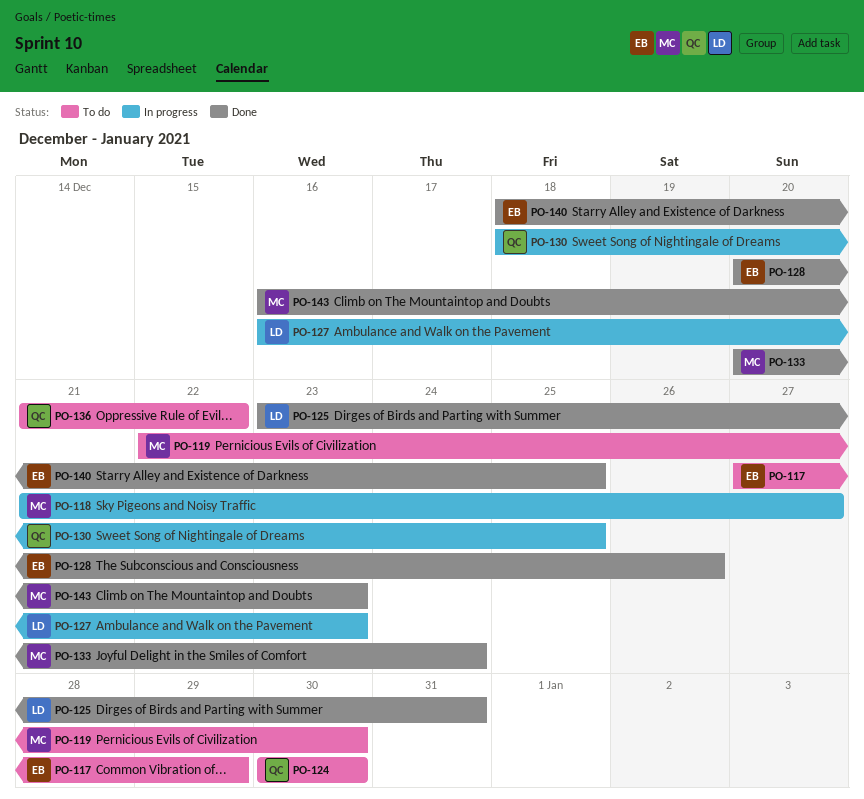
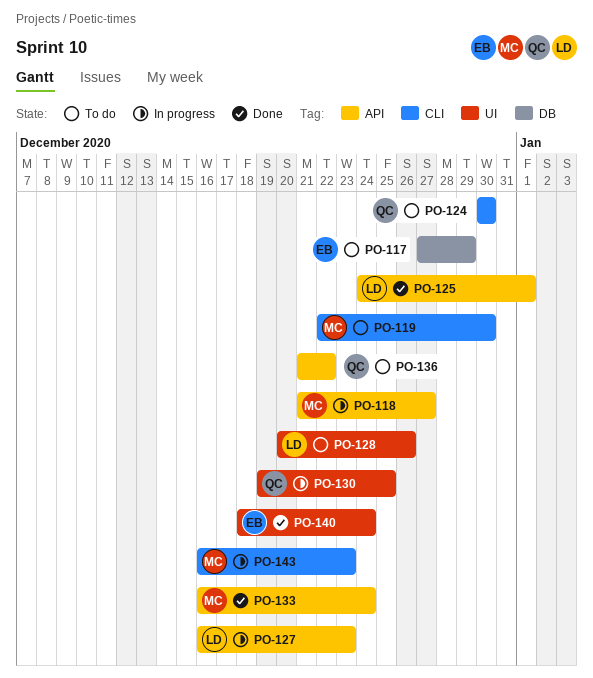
PO-125, start: Dec 23 -> Dec 24
PO-125, due: Dec 31 -> Jan 1
PO-128, status: Done -> To do
PO-128, owner: EB -> LD
PO-130, start: Dec 18 -> Dec 19
PO-133, start: Dec 20 -> Dec 16
PO-140, due: Dec 25 -> Dec 24
PO-143, status: Done -> In progress

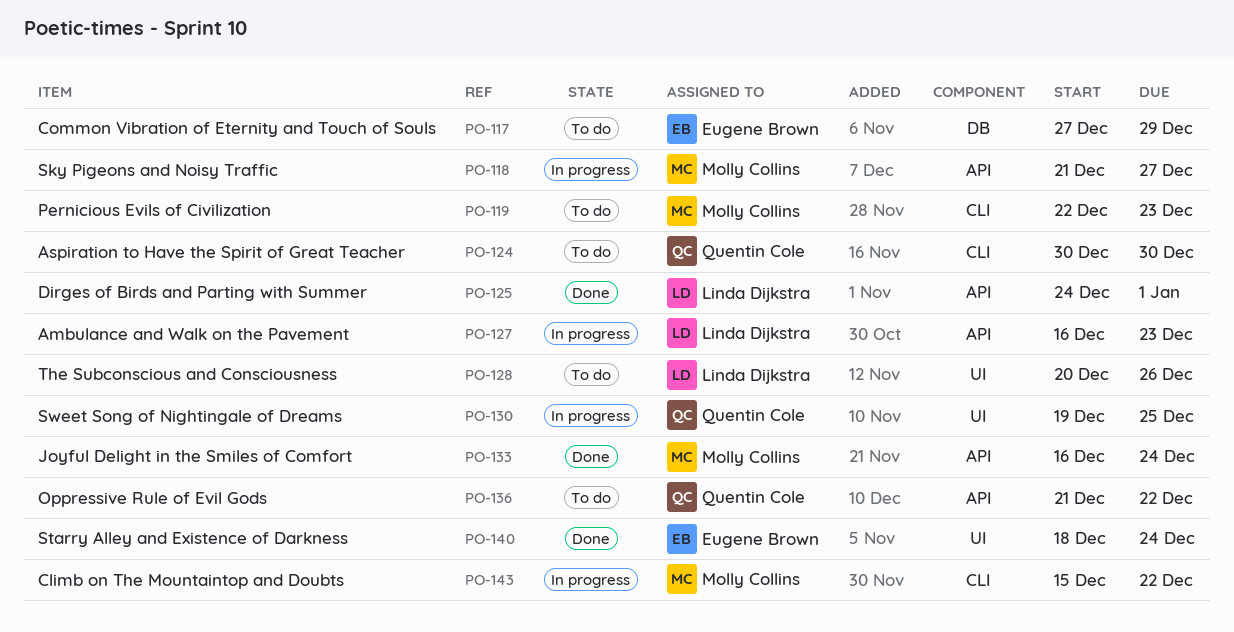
PO-119, due: Dec 30 -> Dec 23
PO-143, start: Dec 16 -> Dec 15
PO-143, due: Dec 23 -> Dec 22

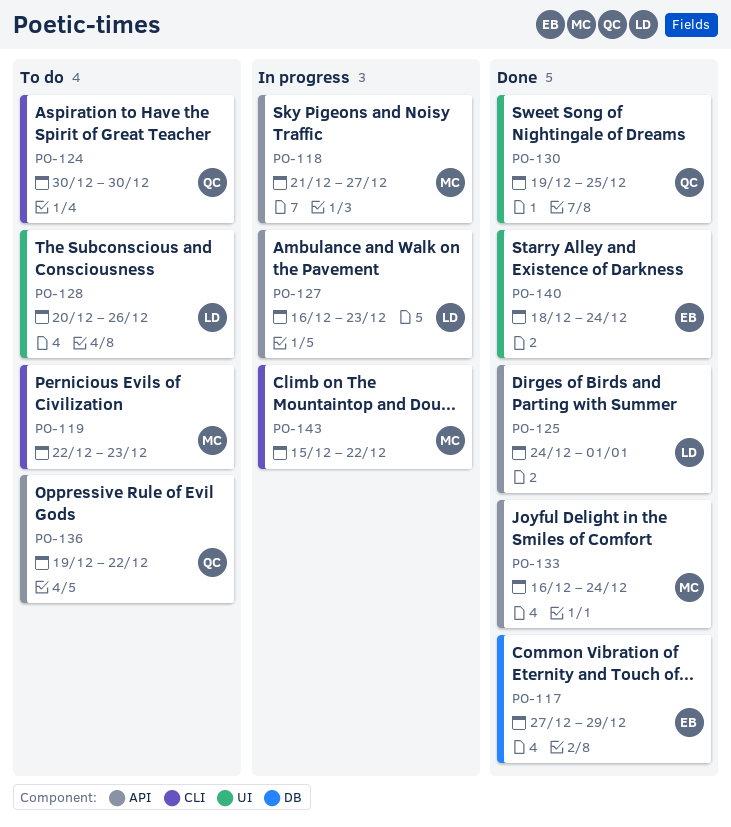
PO-117, status: To do -> Done
PO-130, status: In progress -> Done
PO-136, start: Dec 21 -> Dec 19

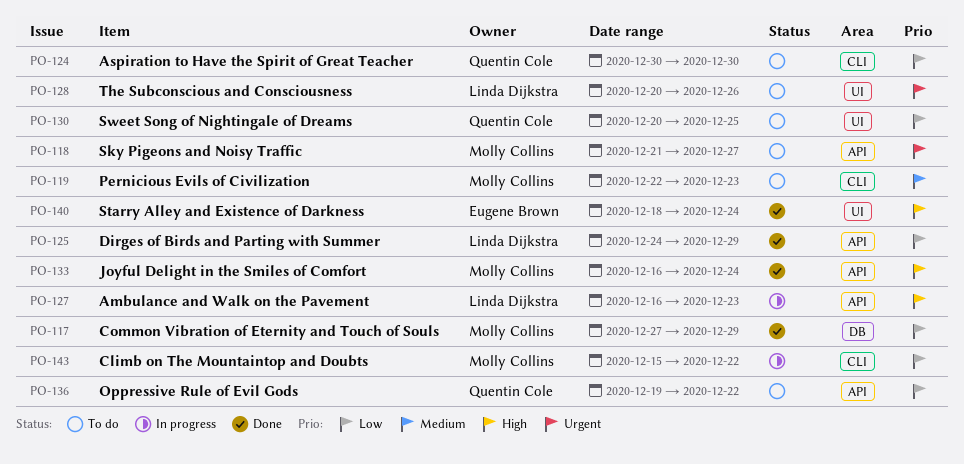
PO-117, owner: Eugene Brown -> Molly Collins
PO-118, status: In progress -> To do
PO-125, due: Jan 1 -> Dec 29
PO-130, status: Done -> To do
PO-130, start: Dec 19 -> Dec 20

